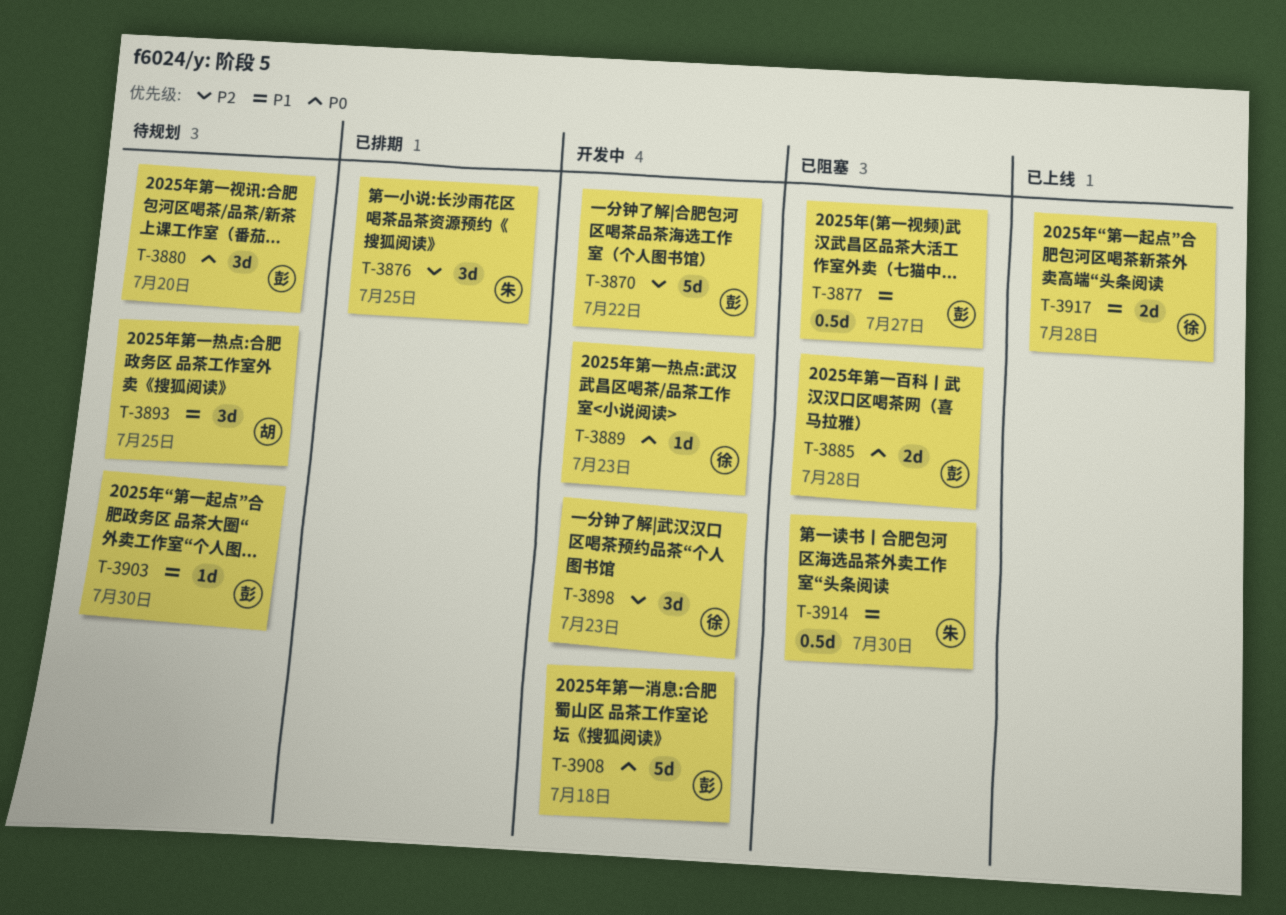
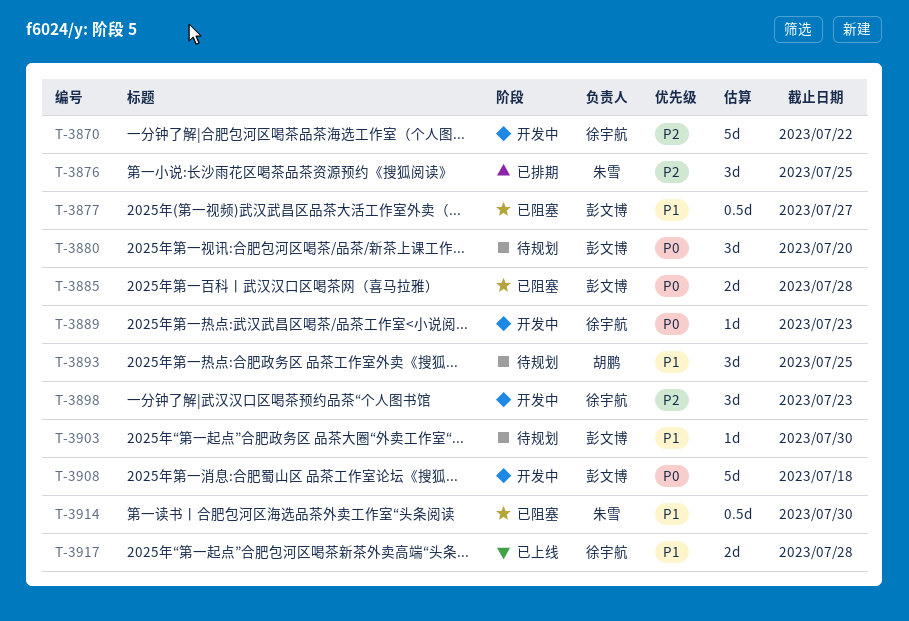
T-3870, owner: 彭文博 -> 徐宇航

